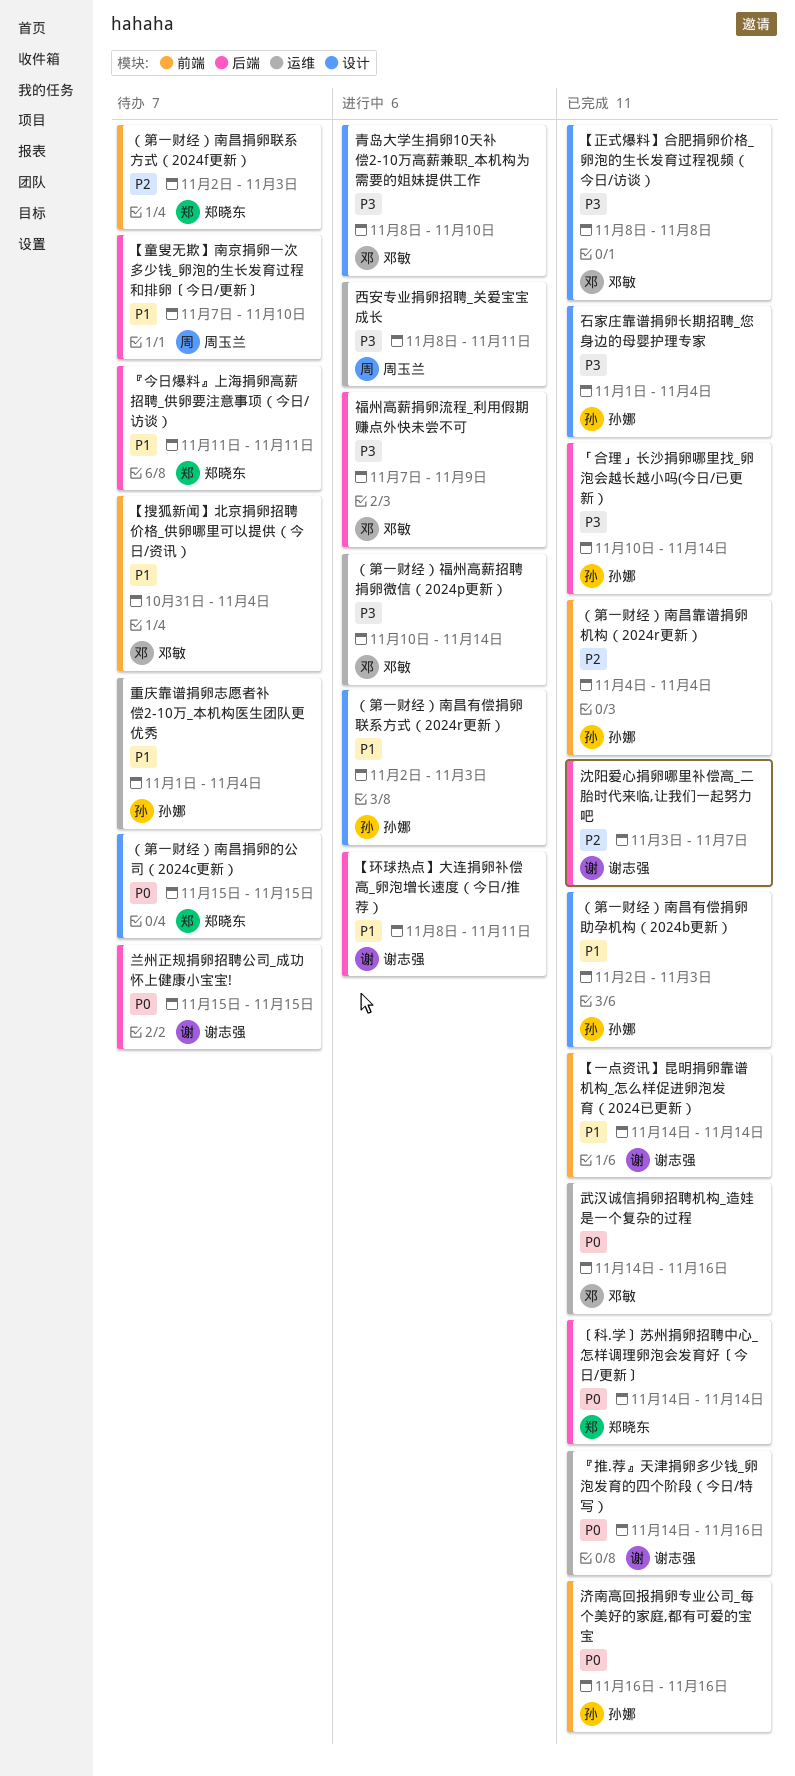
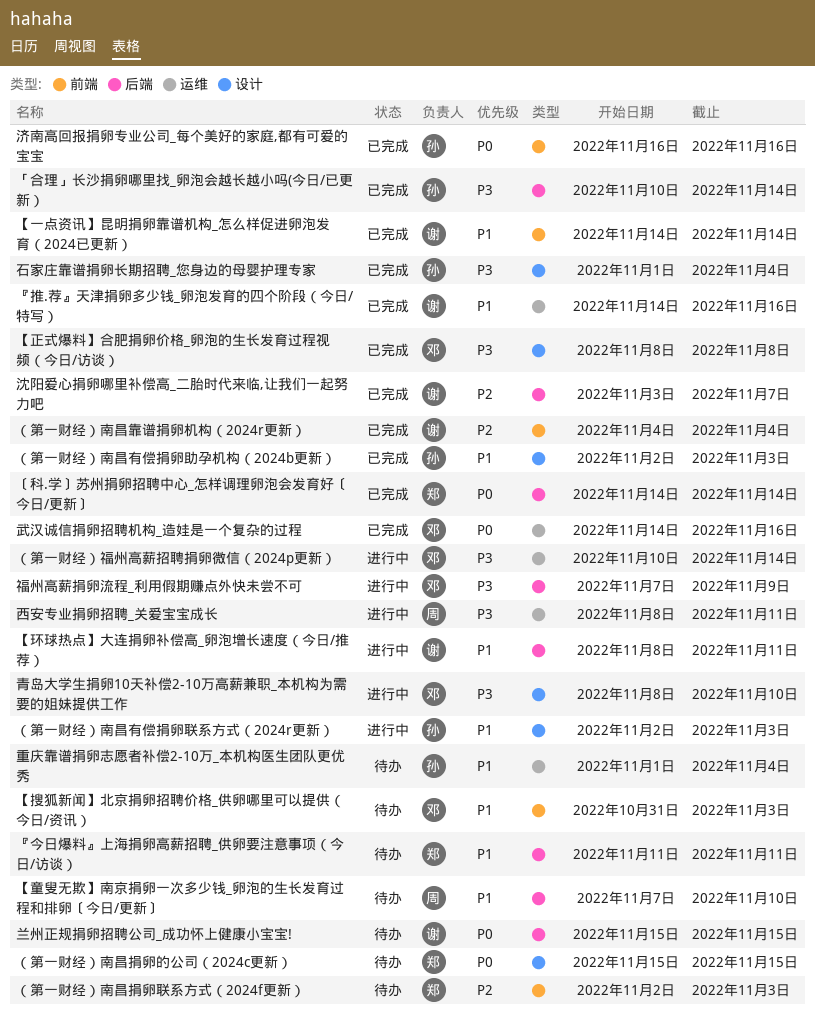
『推.荐』天津捐卵多少钱_卵泡发育的四个阶段（今日/特写）, priority: P0 -> P1
【搜狐新闻】北京捐卵招聘价格_供卵哪里可以提供（今日/资讯）, due: Nov 4 -> Nov 3
（第一财经）南昌靠谱捐卵机构（2024r更新）, owner: 孙娜 -> 谢志强

